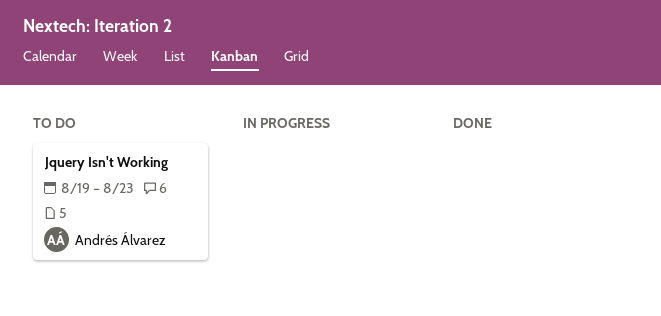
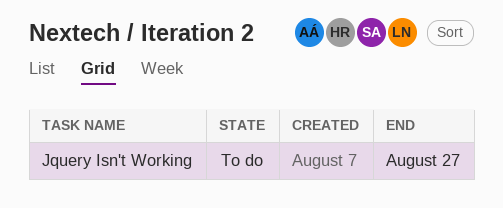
Jquery Isn't Working, due: Aug 23 -> Aug 27

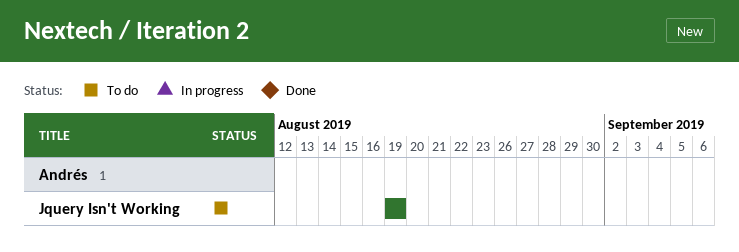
Jquery Isn't Working, due: Aug 27 -> Aug 19

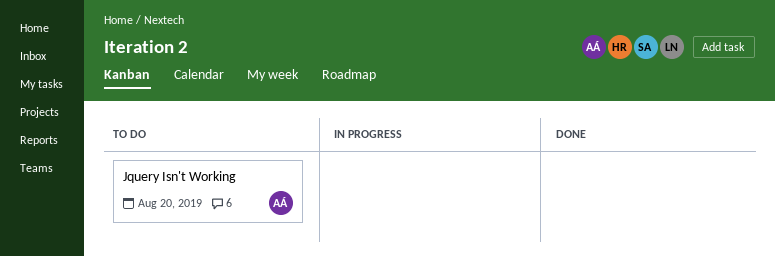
Jquery Isn't Working, due: Aug 19 -> Aug 20

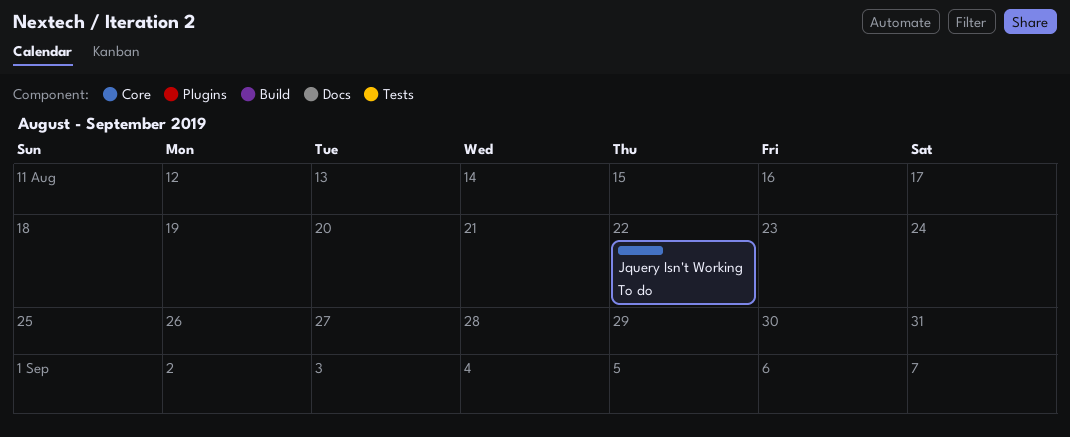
Jquery Isn't Working, due: Aug 20 -> Aug 22

